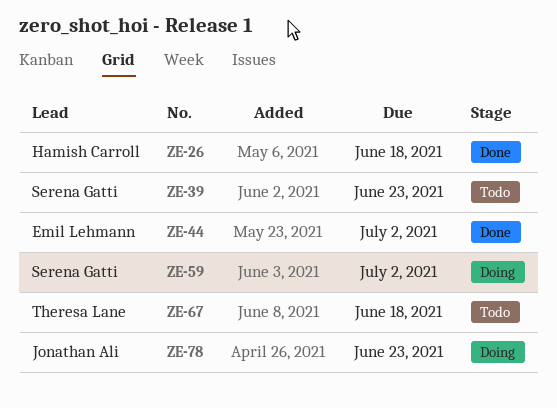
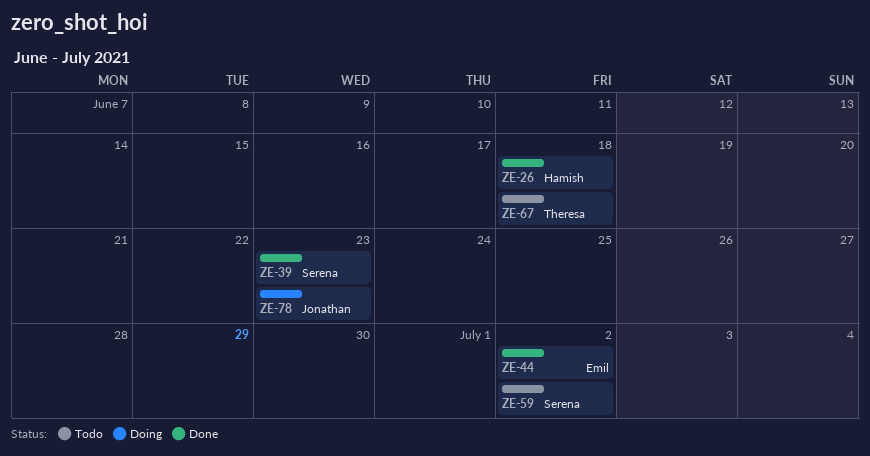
ZE-39, status: Todo -> Done
ZE-59, status: Doing -> Todo

